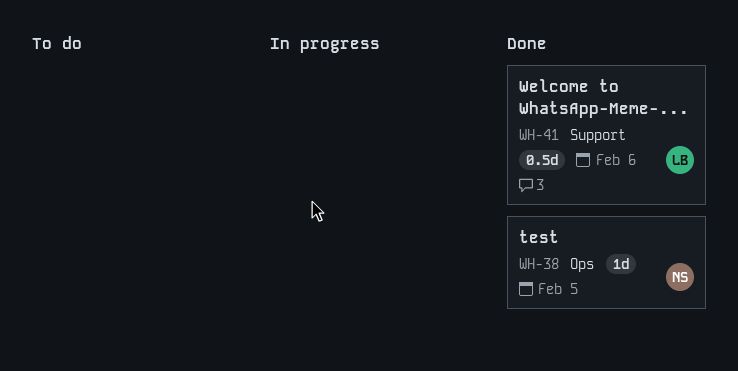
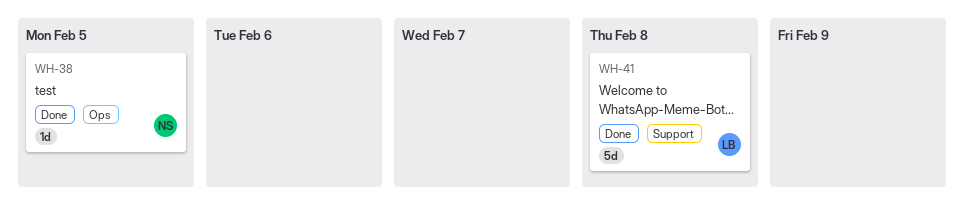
WH-41, estimate: 0.5d -> 5d
WH-41, due: Feb 6 -> Feb 8

